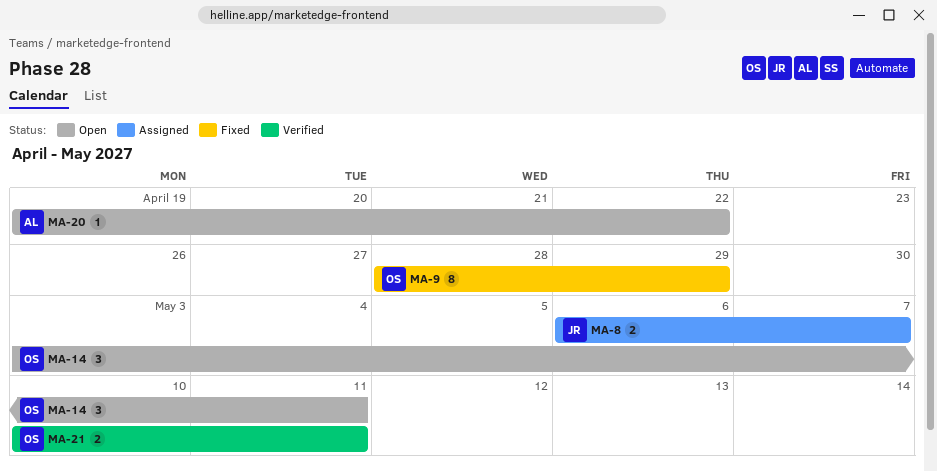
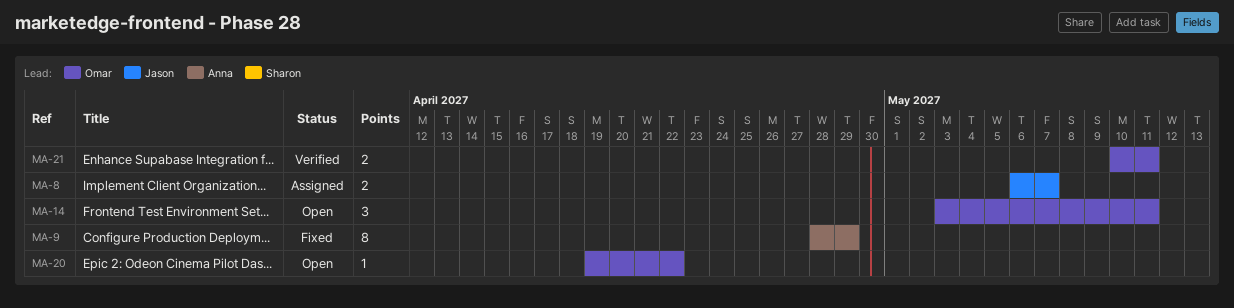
MA-9, owner: Omar -> Anna
MA-20, owner: Anna -> Omar

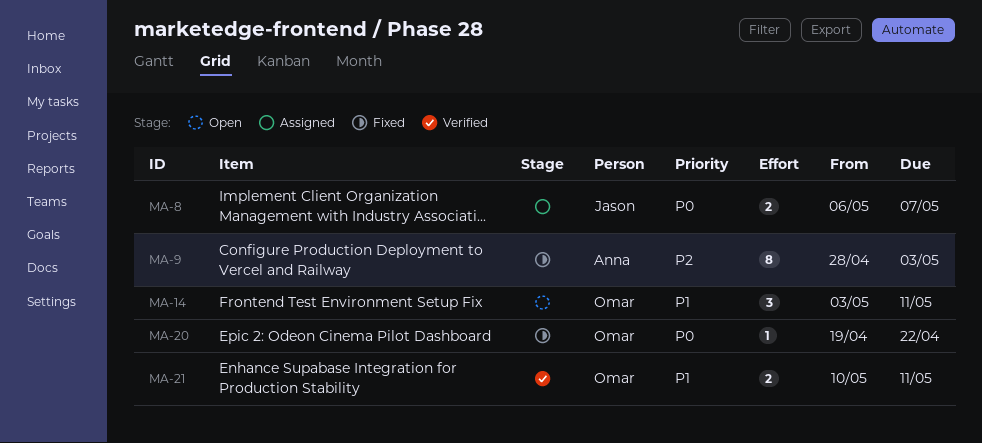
MA-9, due: Apr 29 -> May 3
MA-20, status: Open -> Fixed

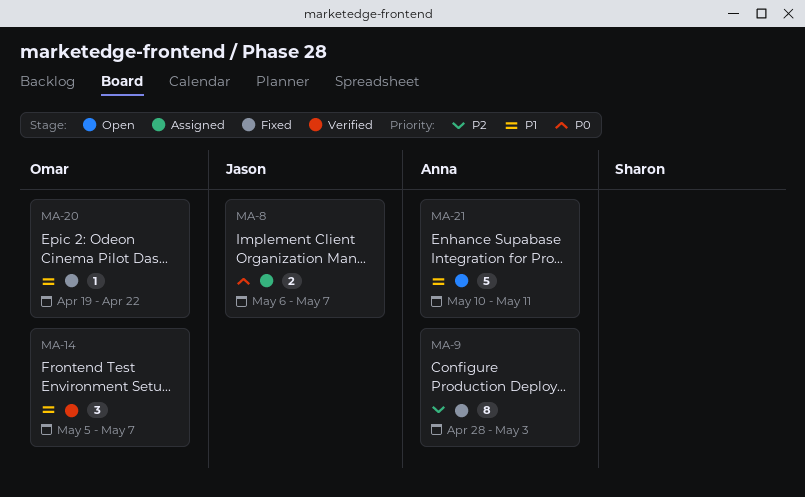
MA-14, status: Open -> Verified
MA-14, start: May 3 -> May 5
MA-14, due: May 11 -> May 7
MA-20, priority: P0 -> P1
MA-21, status: Verified -> Open
MA-21, owner: Omar -> Anna
MA-21, estimate: 2 -> 5

